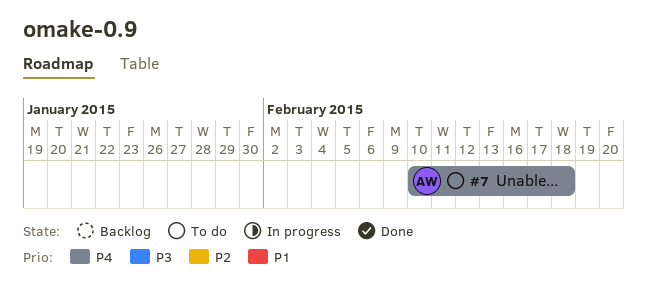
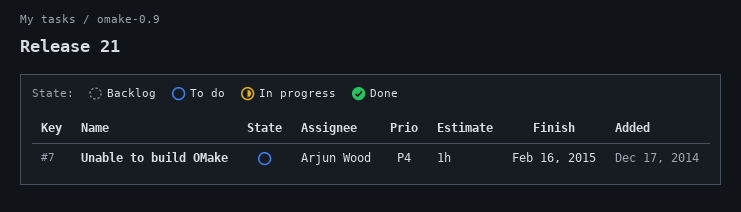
#7, due: Feb 18 -> Feb 16

